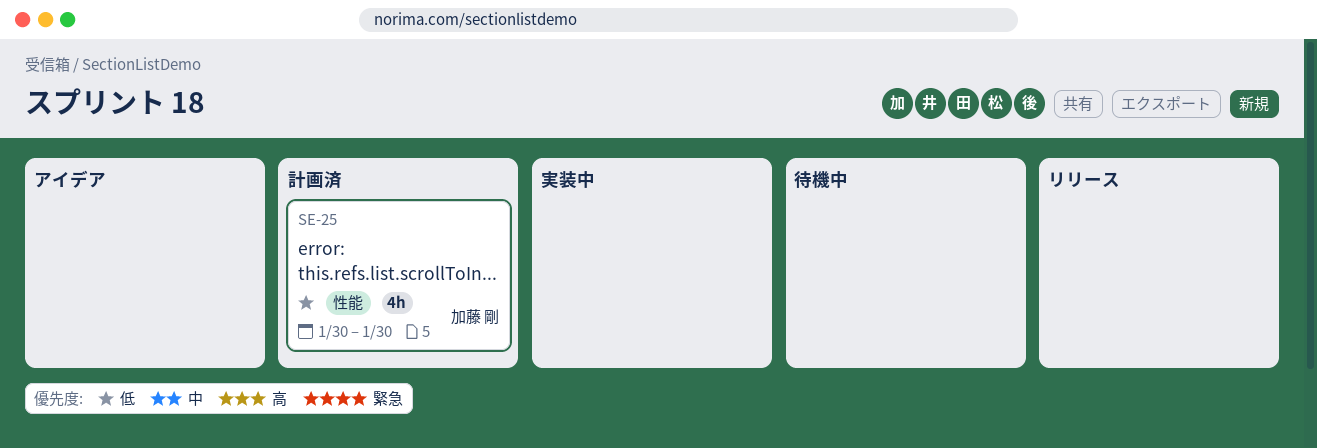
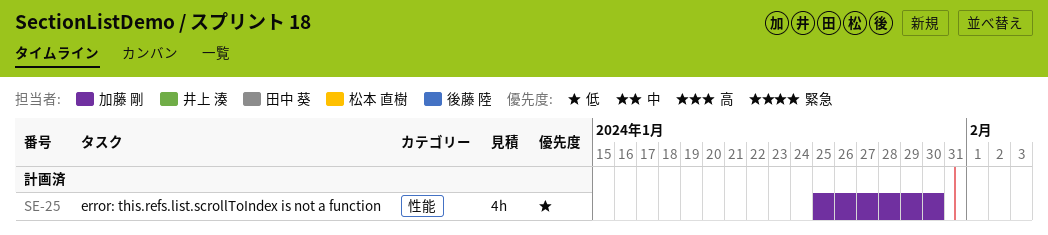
SE-25, start: Jan 30 -> Jan 25

